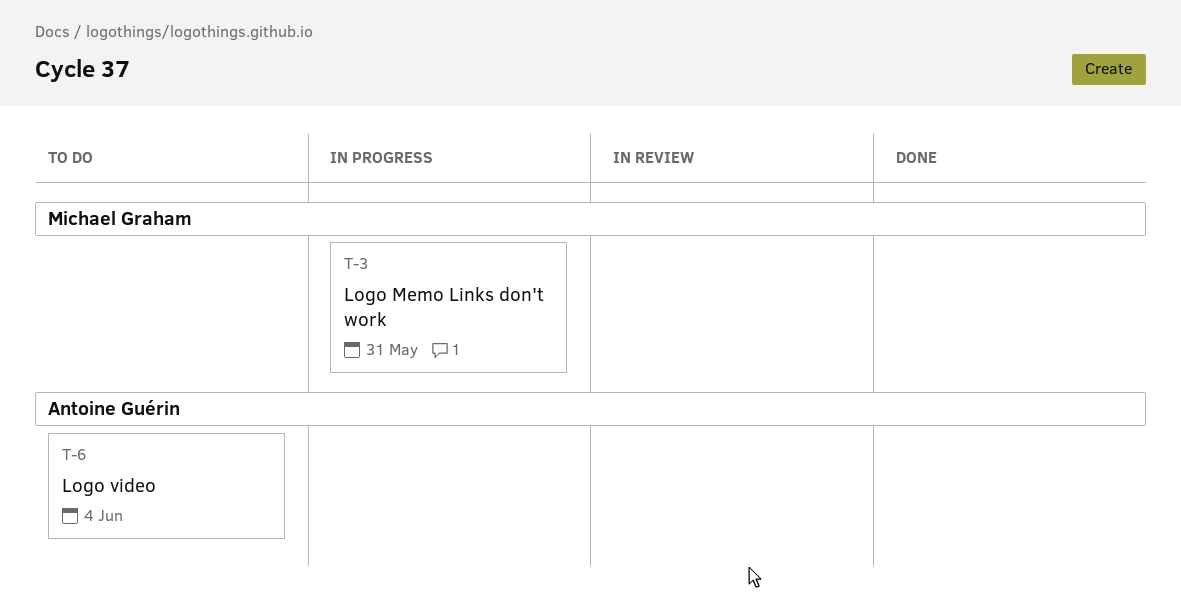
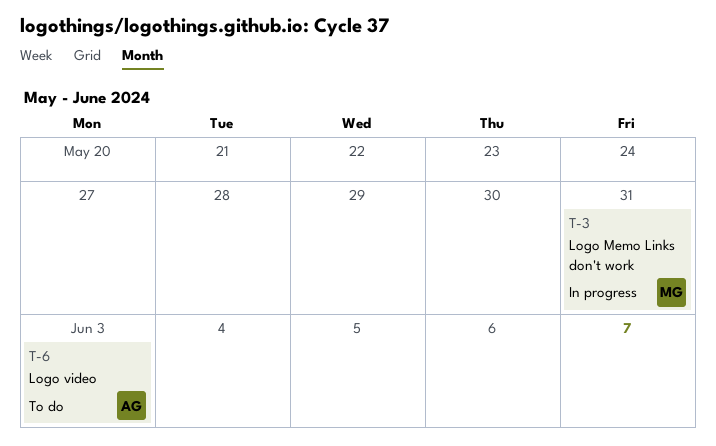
T-6, due: Jun 4 -> Jun 3

